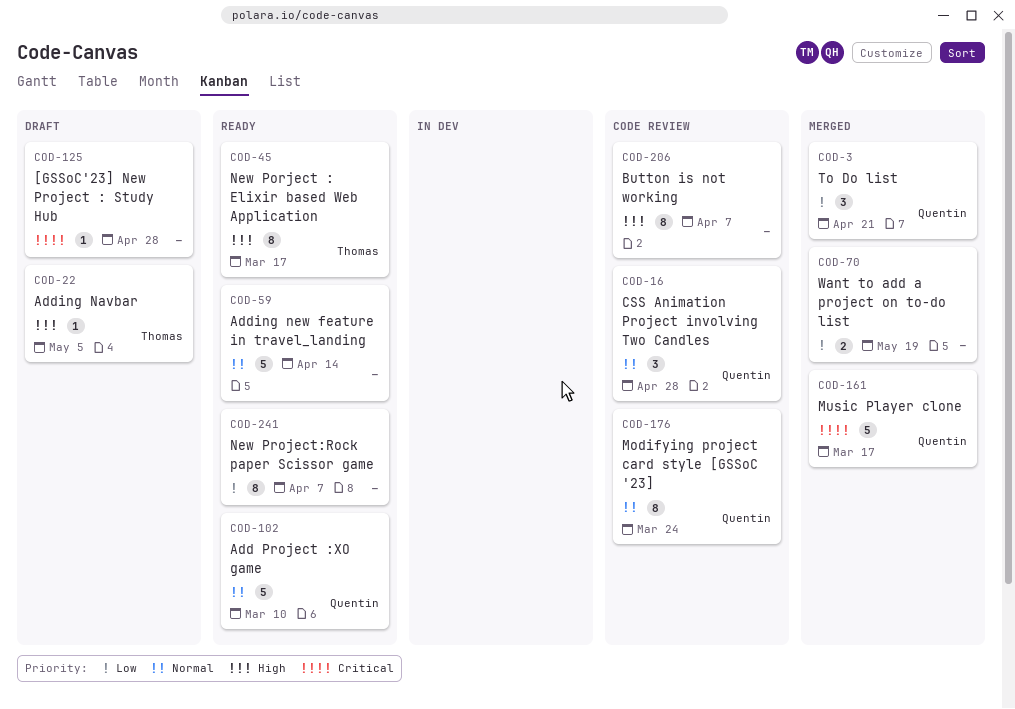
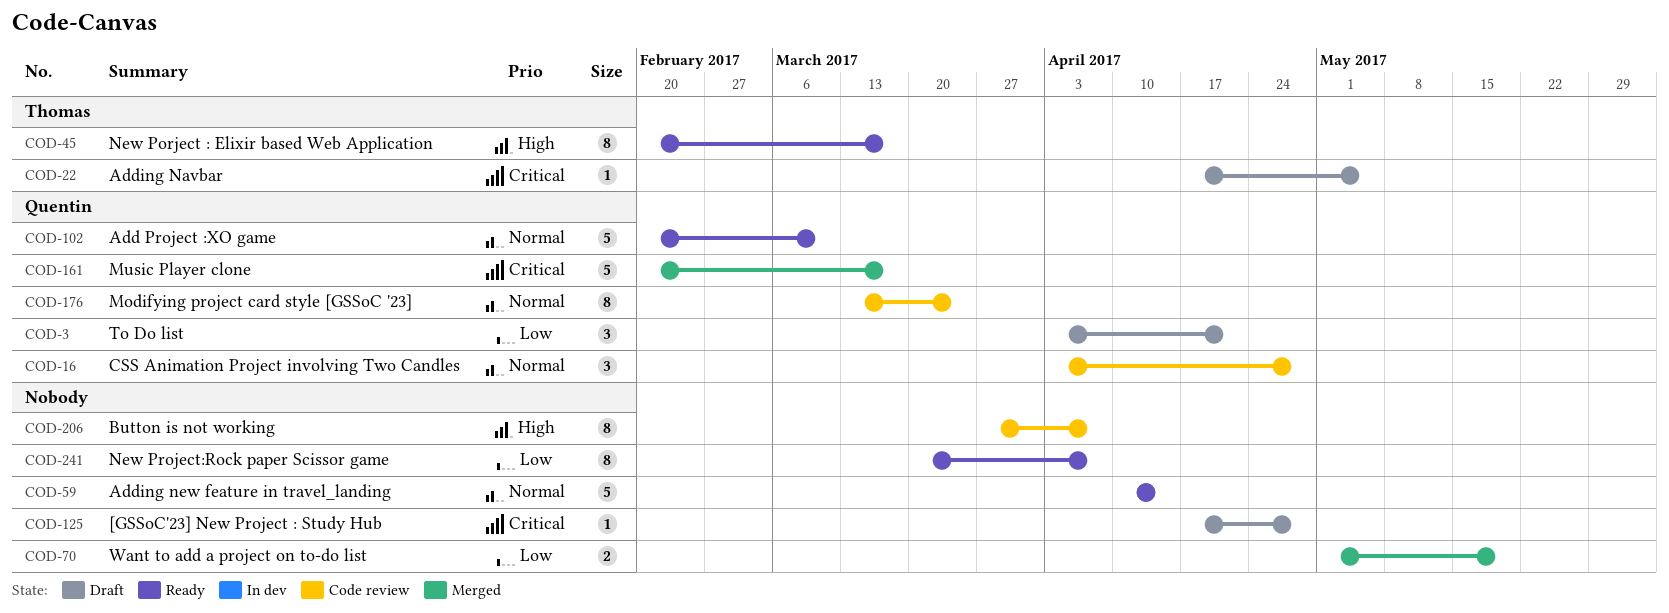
COD-3, status: Merged -> Draft
COD-22, priority: High -> Critical

